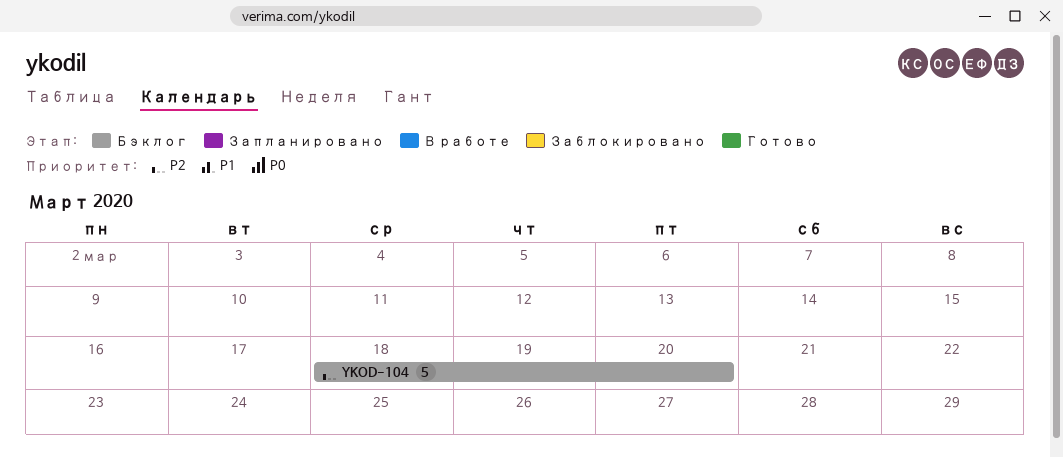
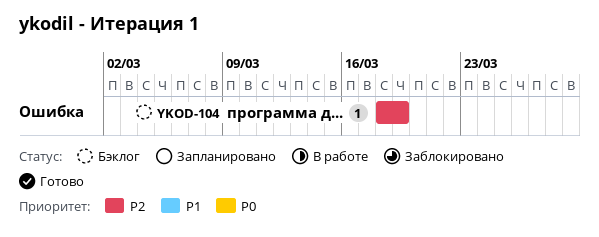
YKOD-104, estimate: 5 -> 1
YKOD-104, due: Mar 20 -> Mar 19

